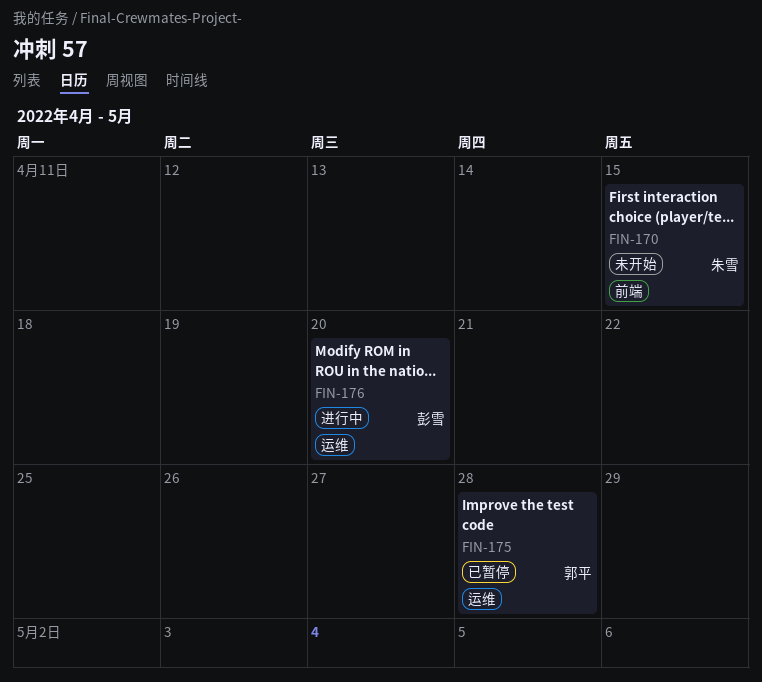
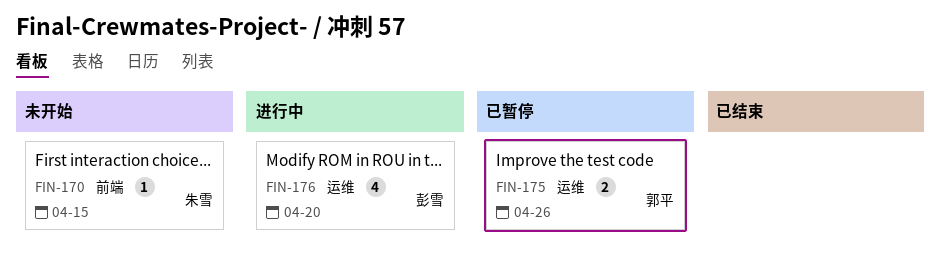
FIN-175, due: Apr 28 -> Apr 26

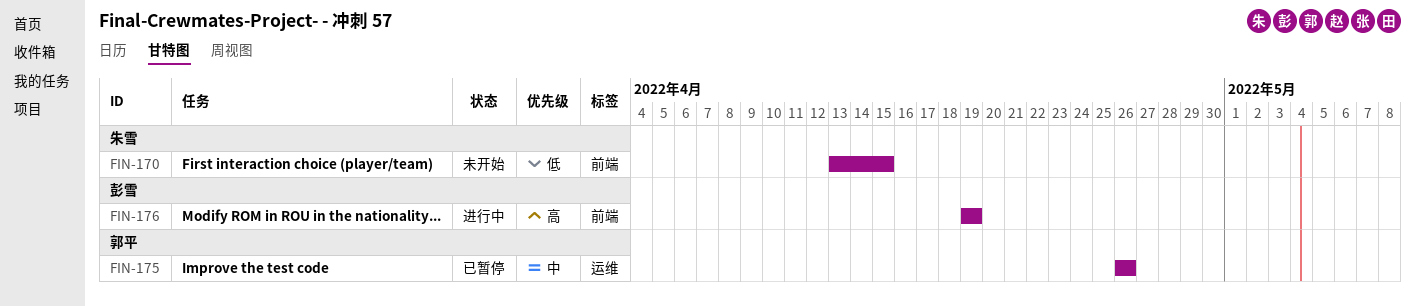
FIN-176, label: 运维 -> 前端
FIN-176, due: Apr 20 -> Apr 19

